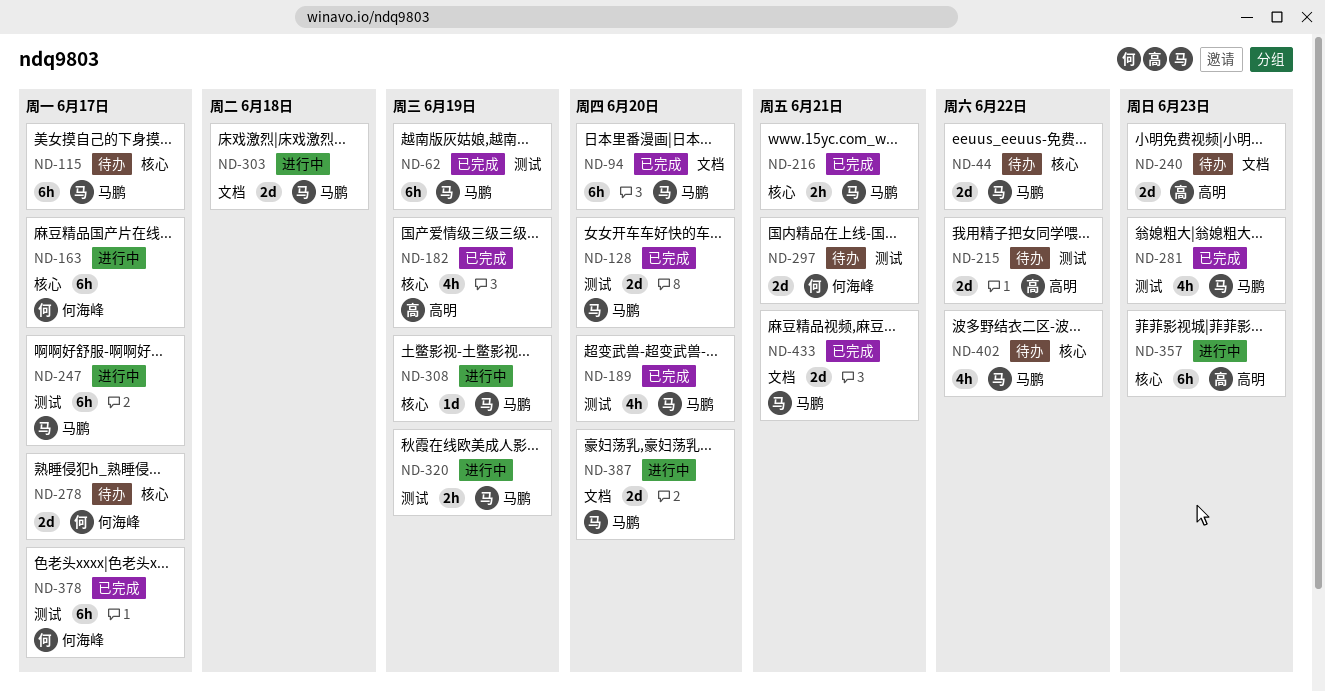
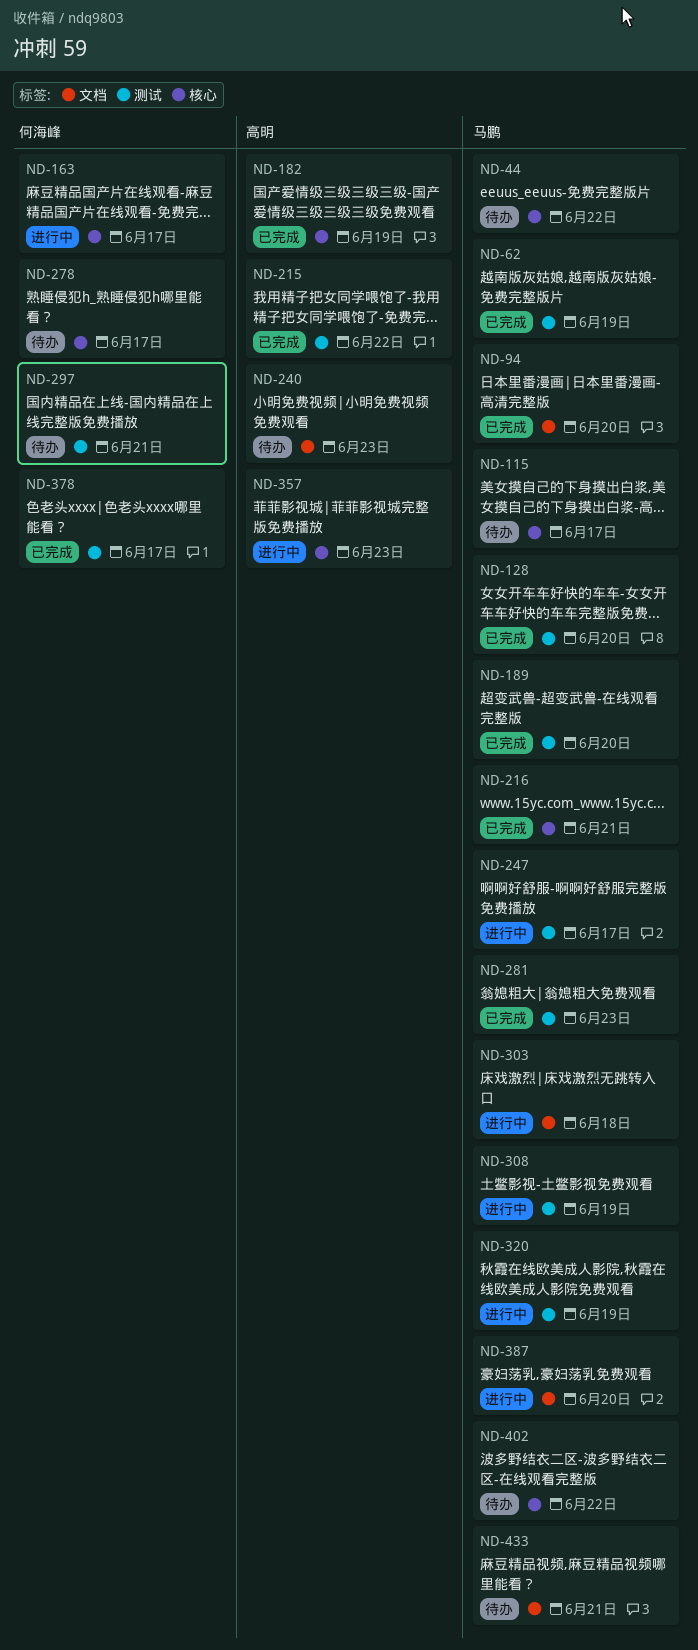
ND-215, status: 待办 -> 已完成
ND-308, label: 核心 -> 测试
ND-433, status: 已完成 -> 待办

